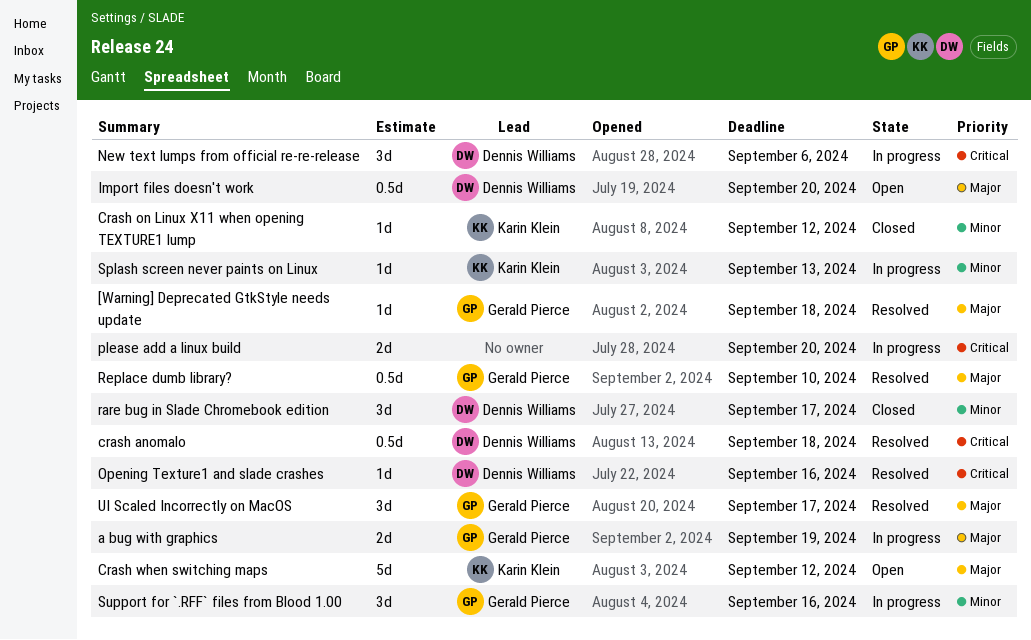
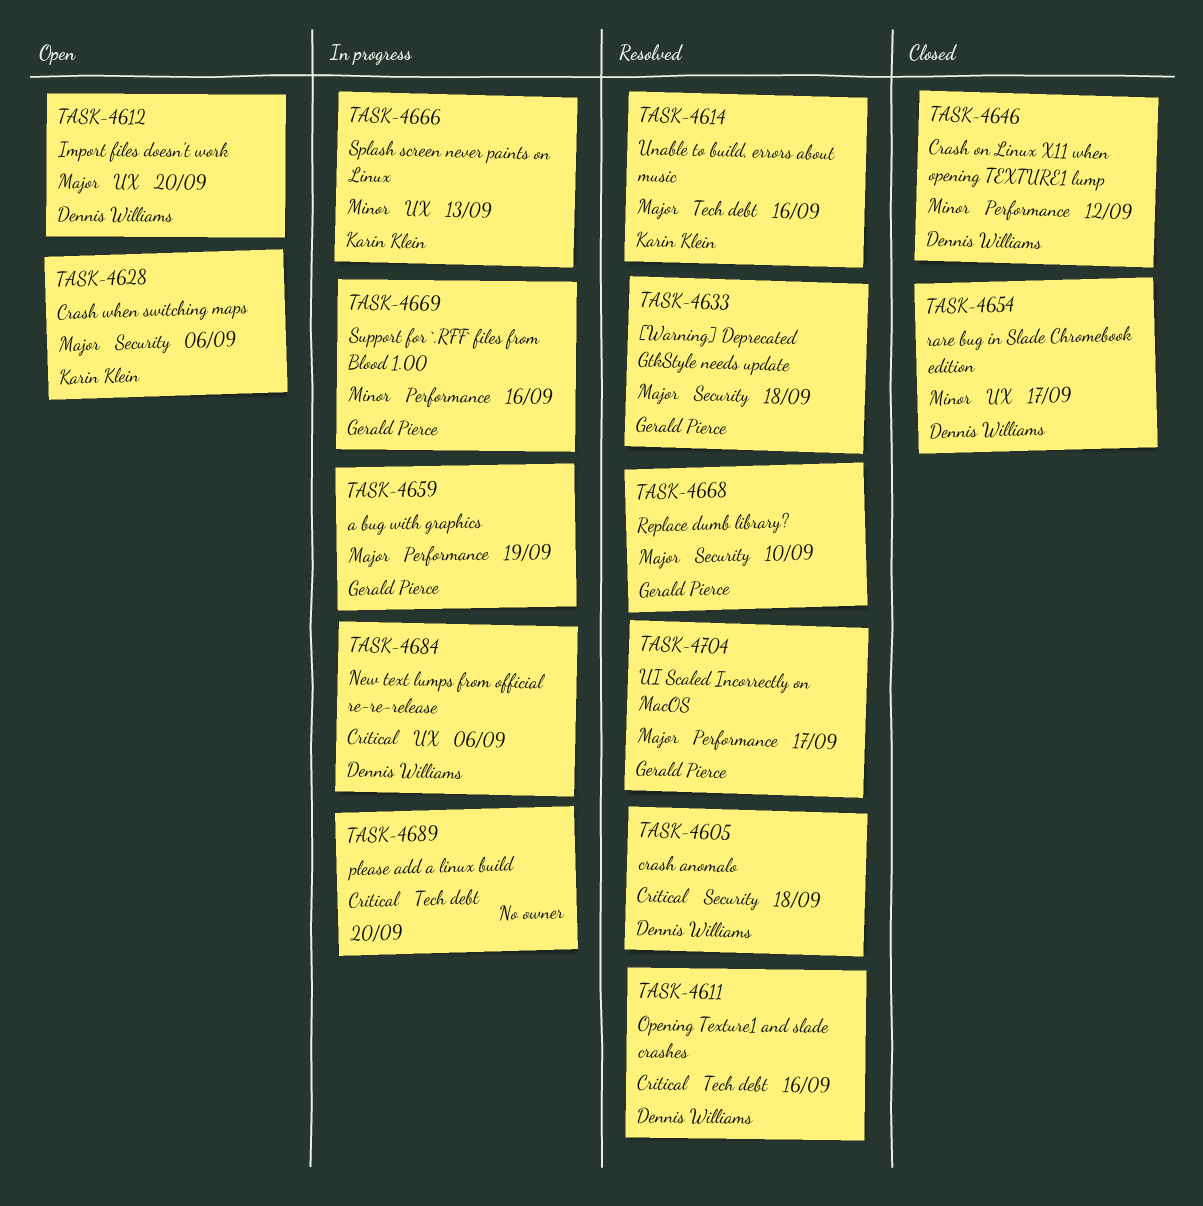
Crash on Linux X11 when opening TEXTURE1 lump, owner: Karin Klein -> Dennis Williams
Crash when switching maps, due: Sep 12 -> Sep 6
Unable to build, errors about music: none -> present

